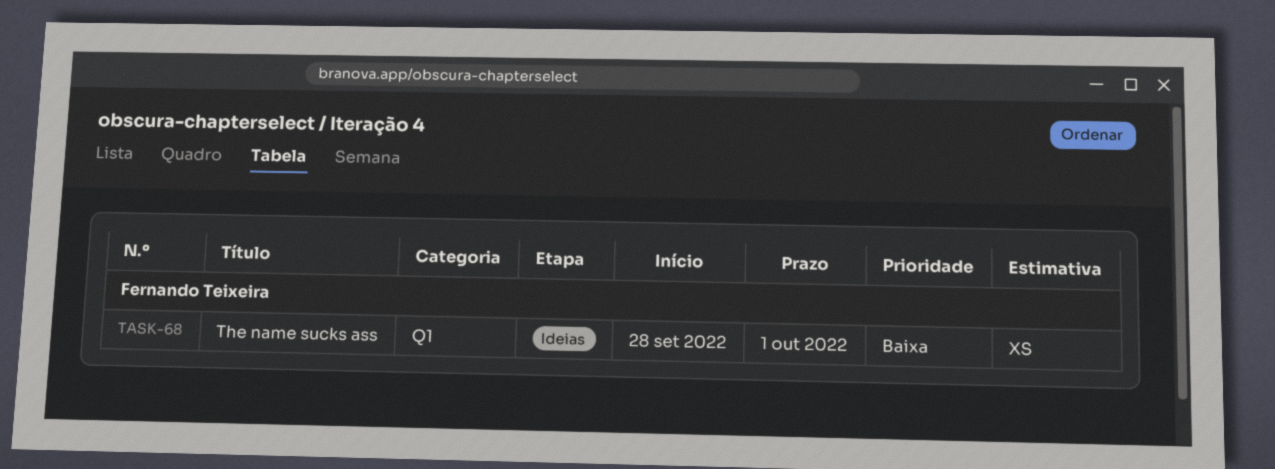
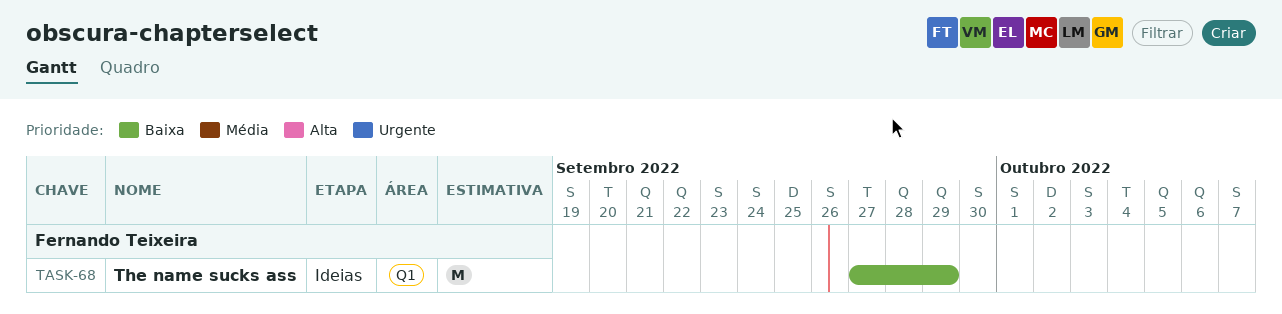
TASK-68, estimate: XS -> M
TASK-68, start: Sep 28 -> Sep 27
TASK-68, due: Oct 1 -> Sep 29

